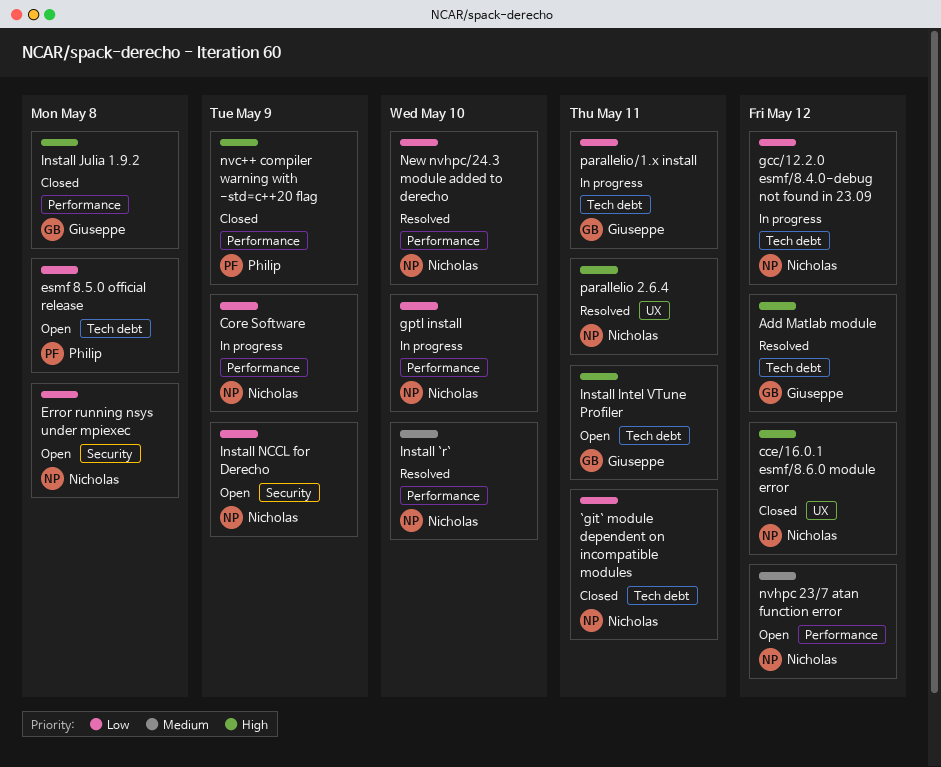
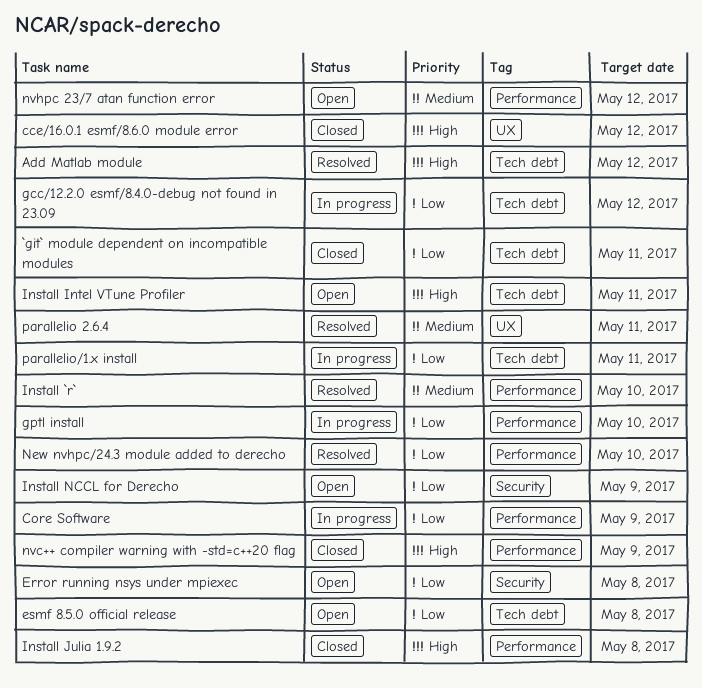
parallelio 2.6.4, priority: High -> Medium

